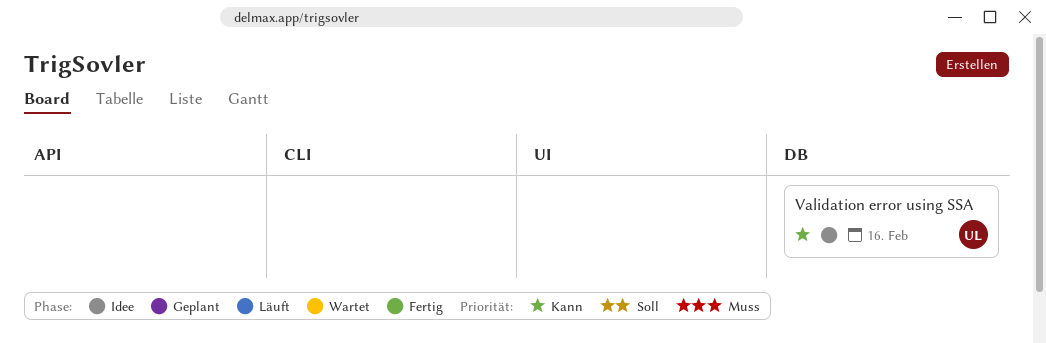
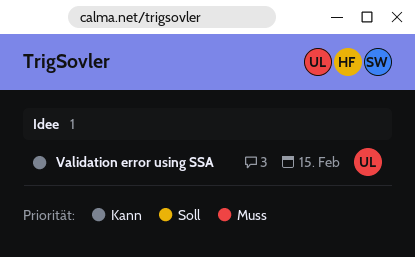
Validation error using SSA, due: Feb 16 -> Feb 15

